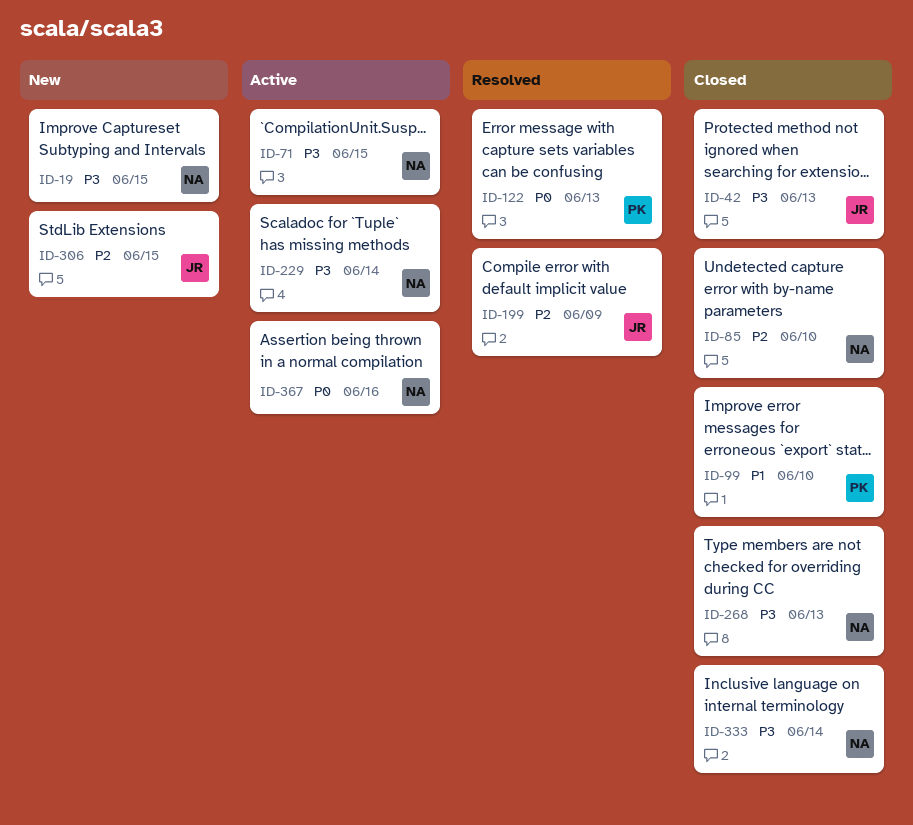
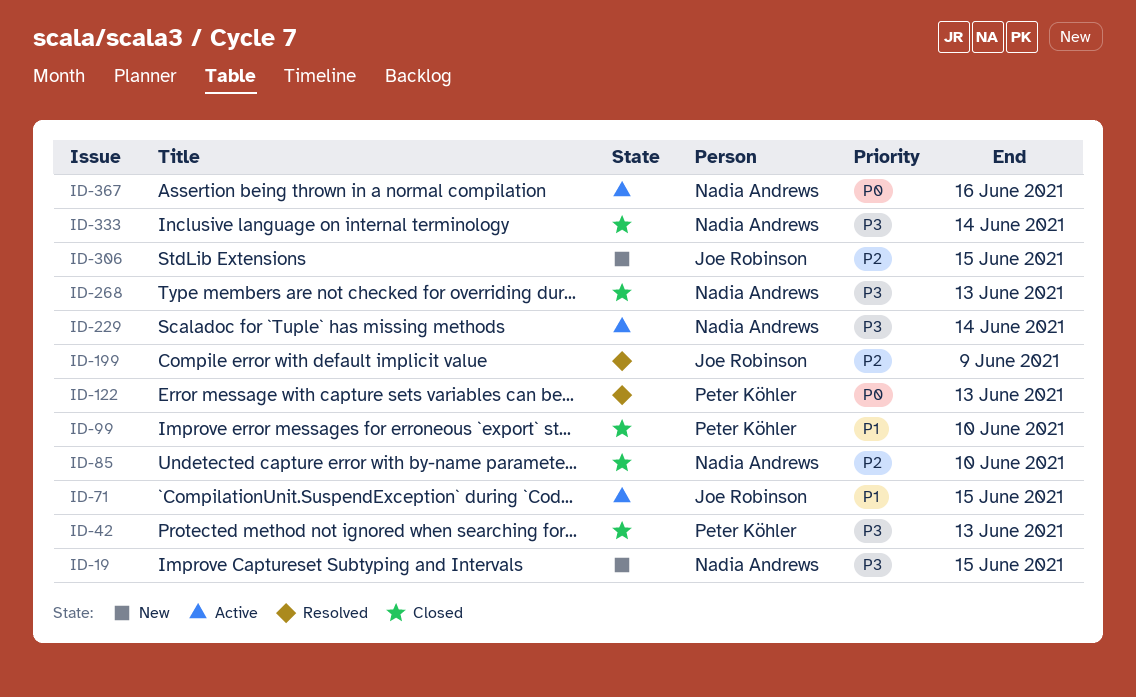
ID-42, owner: Joe Robinson -> Peter Köhler
ID-71, owner: Nadia Andrews -> Joe Robinson
ID-71, priority: P3 -> P1

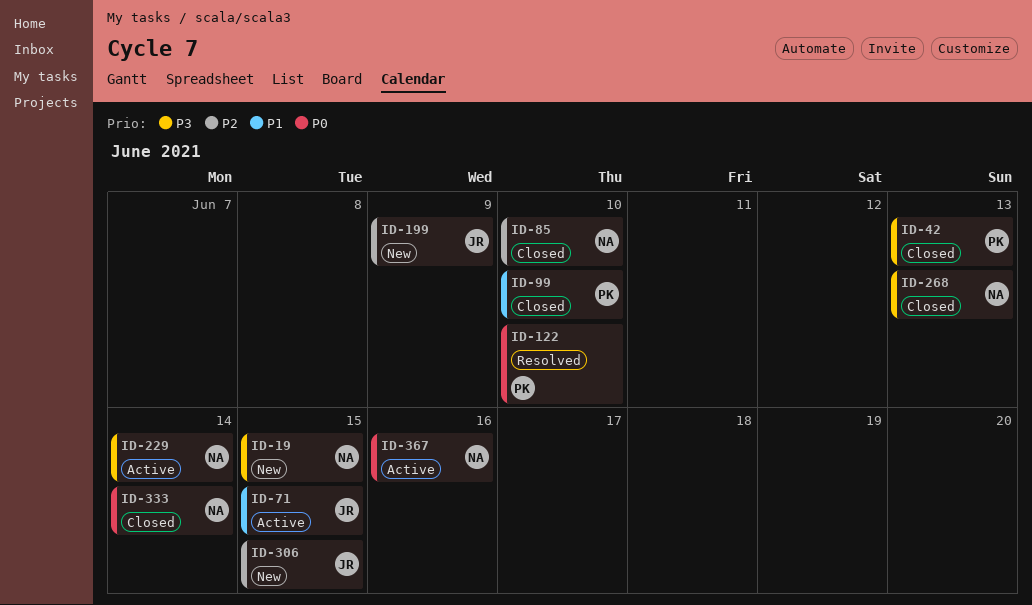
ID-122, due: Jun 13 -> Jun 10
ID-199, status: Resolved -> New
ID-333, priority: P3 -> P0

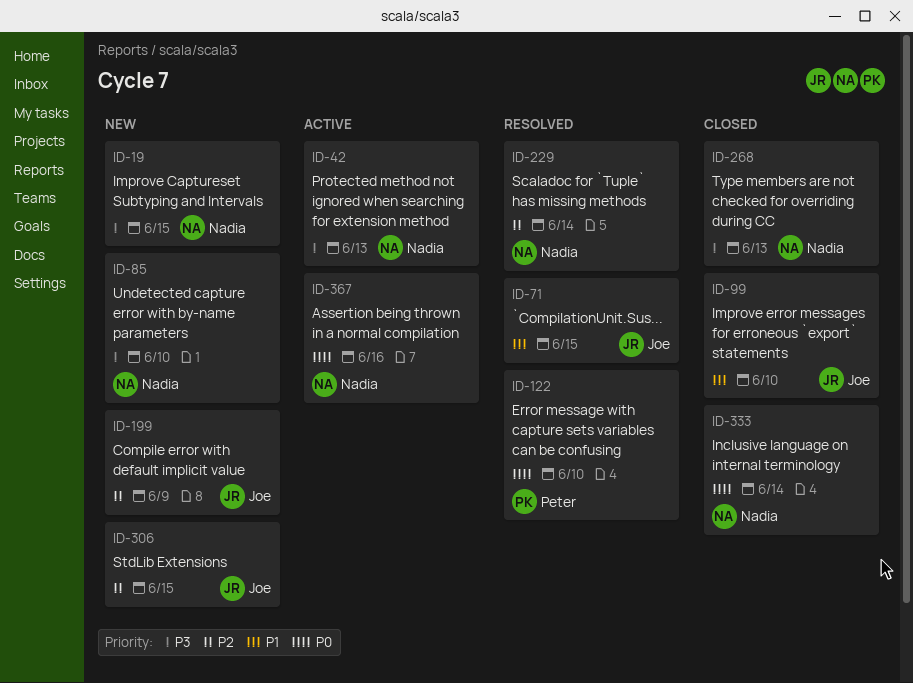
ID-42, status: Closed -> Active
ID-42, owner: Peter -> Nadia
ID-71, status: Active -> Resolved
ID-85, status: Closed -> New
ID-85, priority: P2 -> P3
ID-99, owner: Peter -> Joe
ID-229, status: Active -> Resolved
ID-229, priority: P3 -> P2

